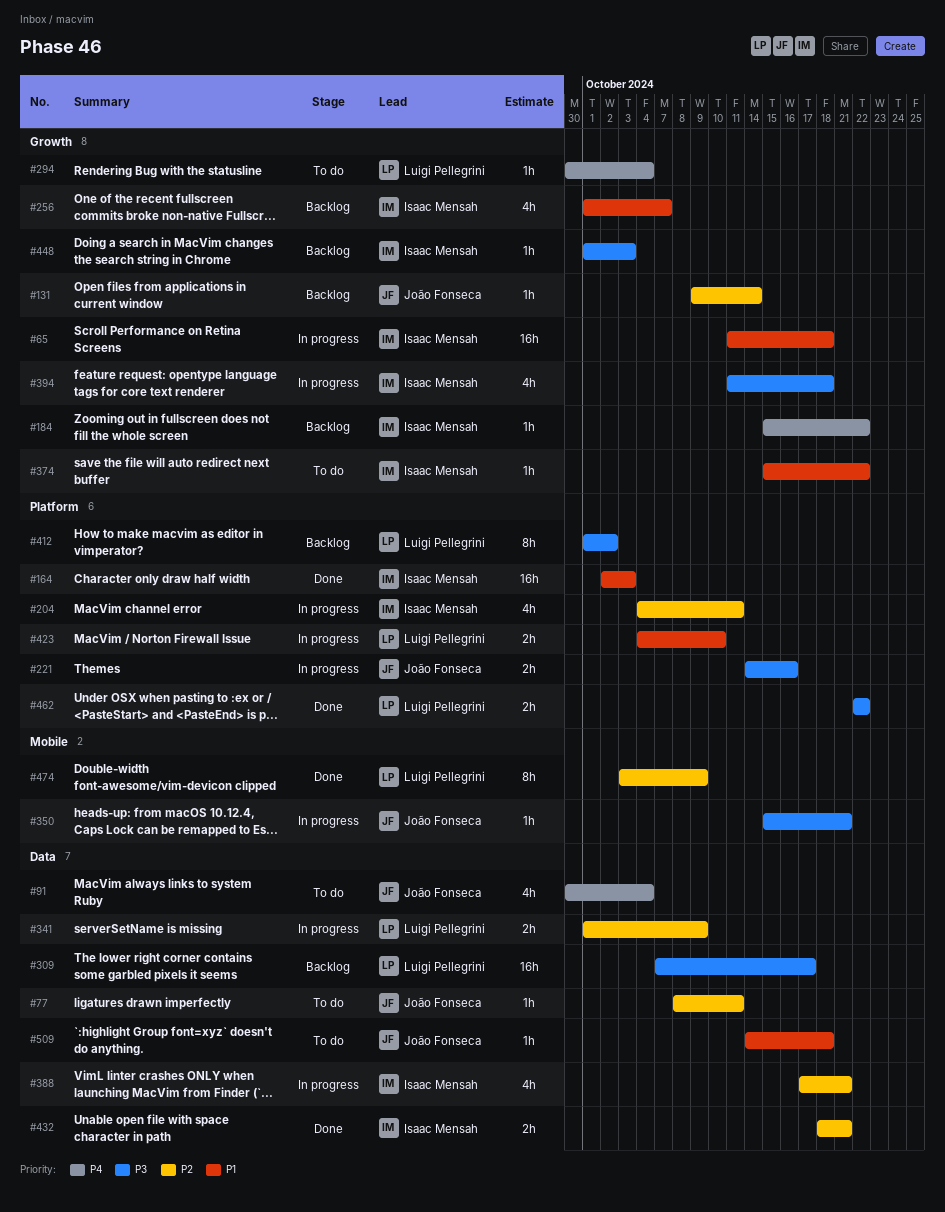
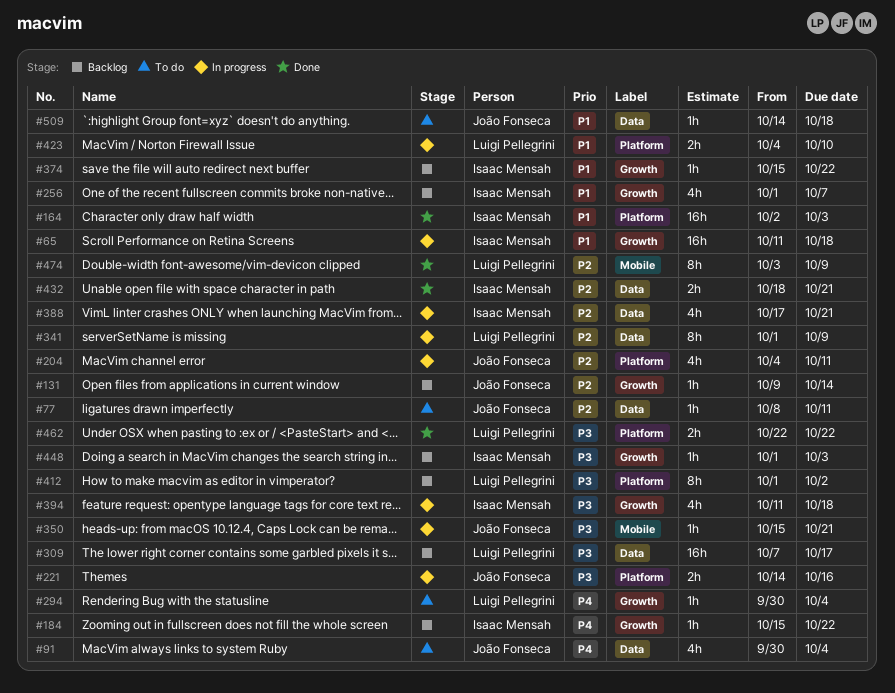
#204, owner: Isaac Mensah -> João Fonseca
#341, estimate: 2h -> 8h
#374, status: To do -> Backlog

